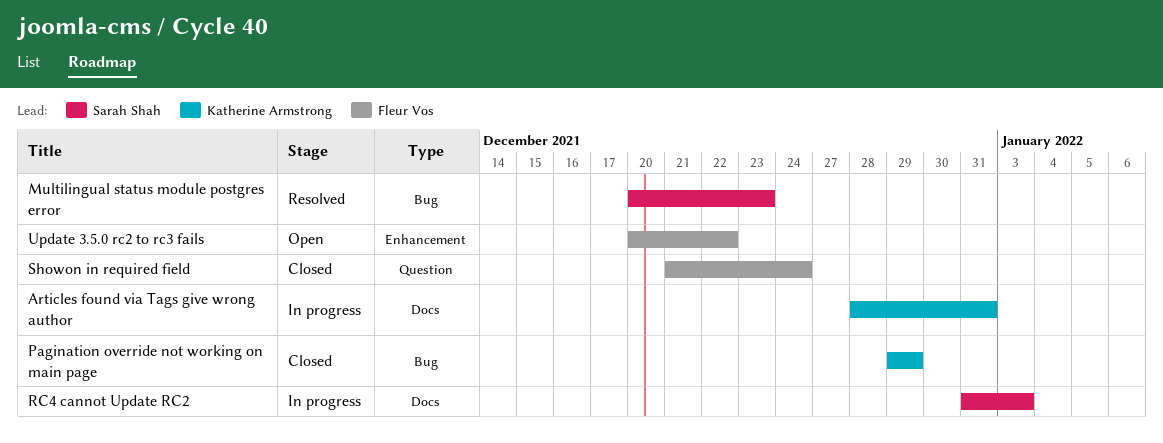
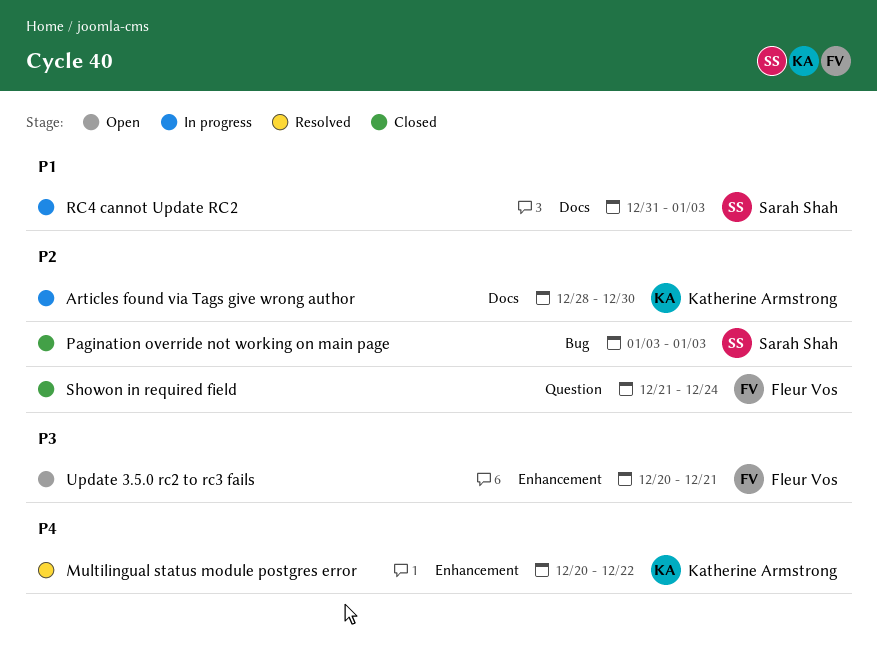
Articles found via Tags give wrong author, due: Dec 31 -> Dec 30
Multilingual status module postgres error, owner: Sarah Shah -> Katherine Armstrong
Multilingual status module postgres error, label: Bug -> Enhancement
Multilingual status module postgres error, due: Dec 23 -> Dec 22
Pagination override not working on main page, owner: Katherine Armstrong -> Sarah Shah
Pagination override not working on main page, start: Dec 29 -> Jan 3
Pagination override not working on main page, due: Dec 29 -> Jan 3
Update 3.5.0 rc2 to rc3 fails, due: Dec 22 -> Dec 21

